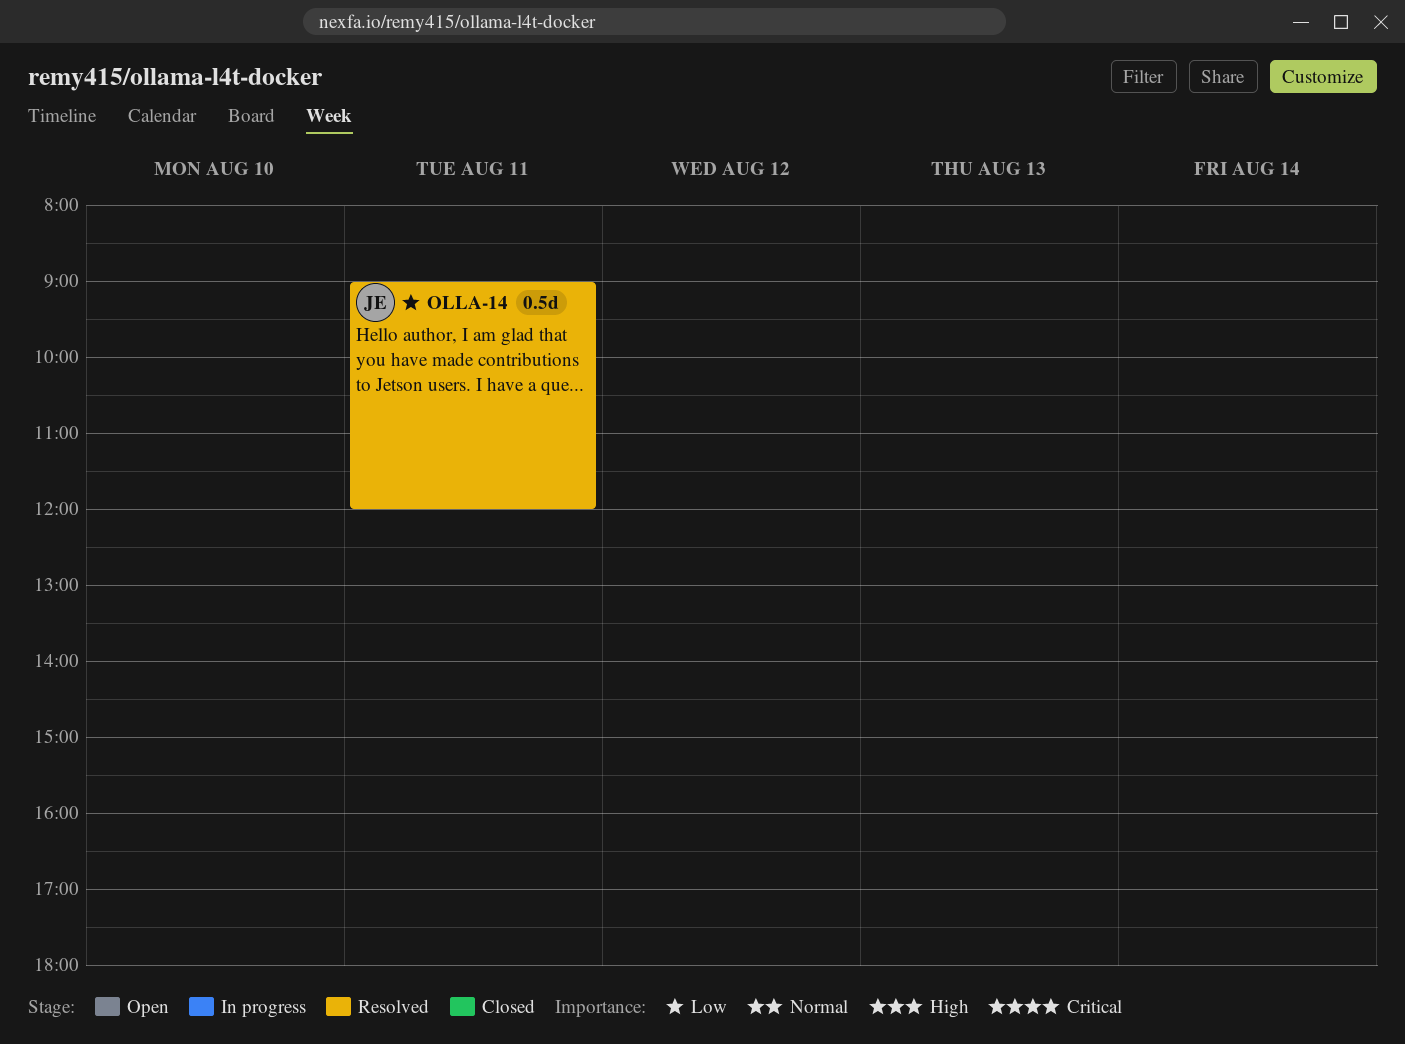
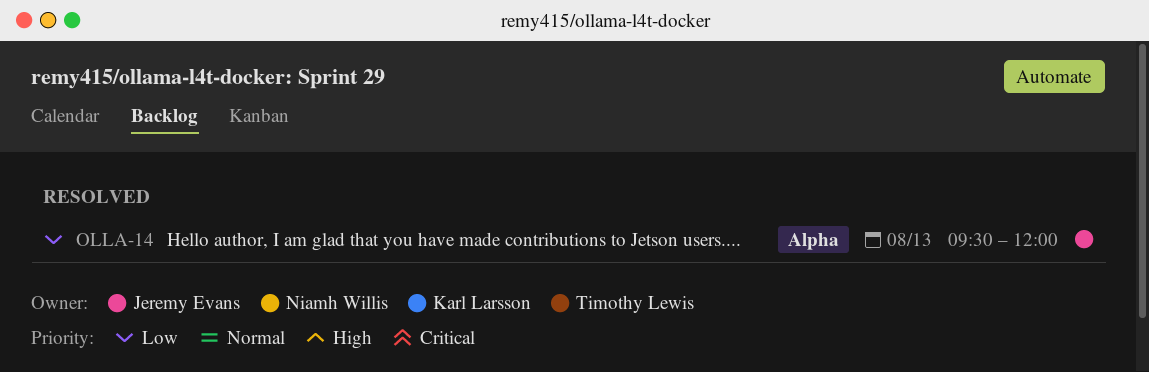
OLLA-14, day: Aug 11 -> Aug 13
OLLA-14, begins: 09:00 -> 09:30

